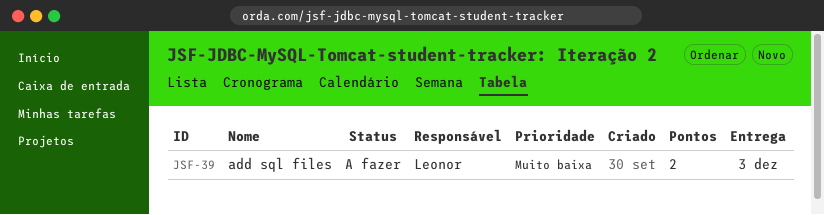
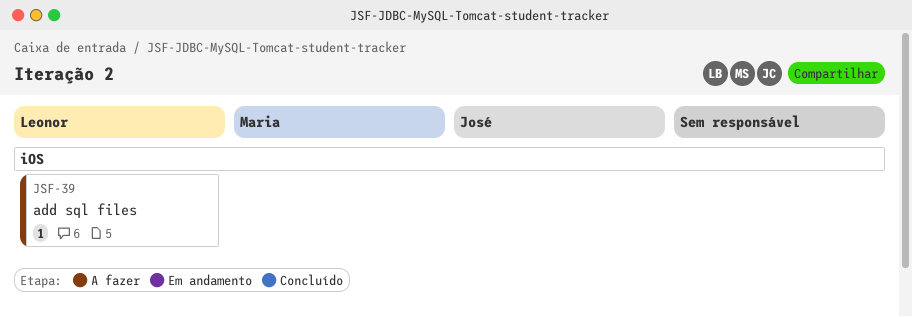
JSF-39, estimate: 2 -> 1

